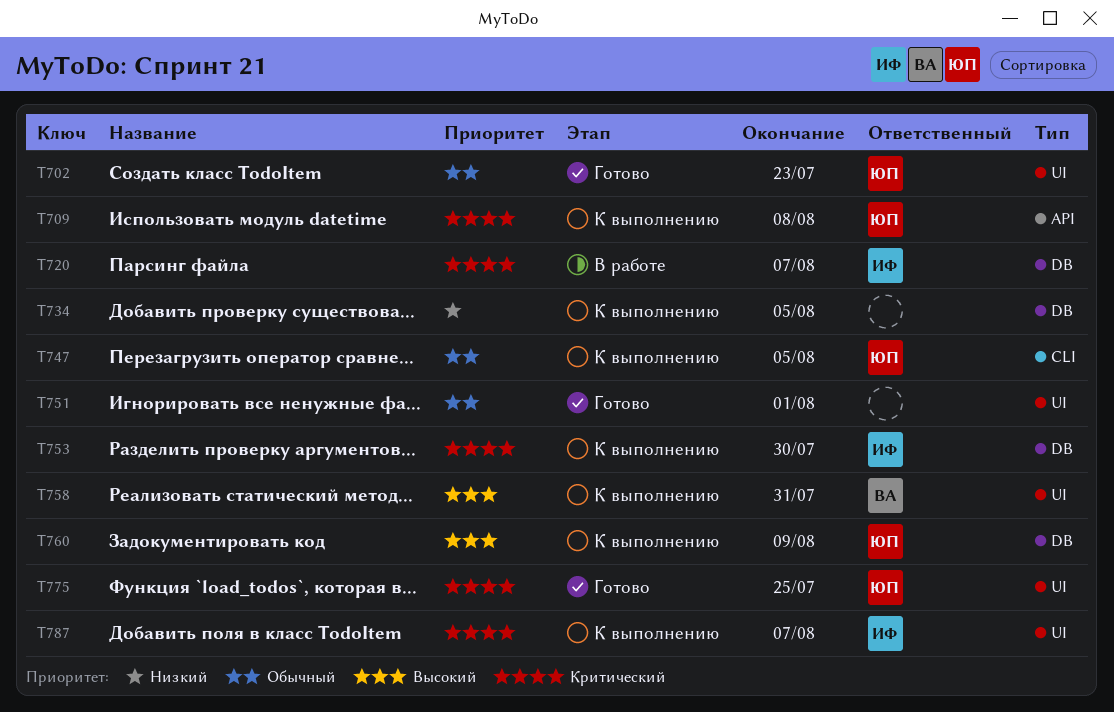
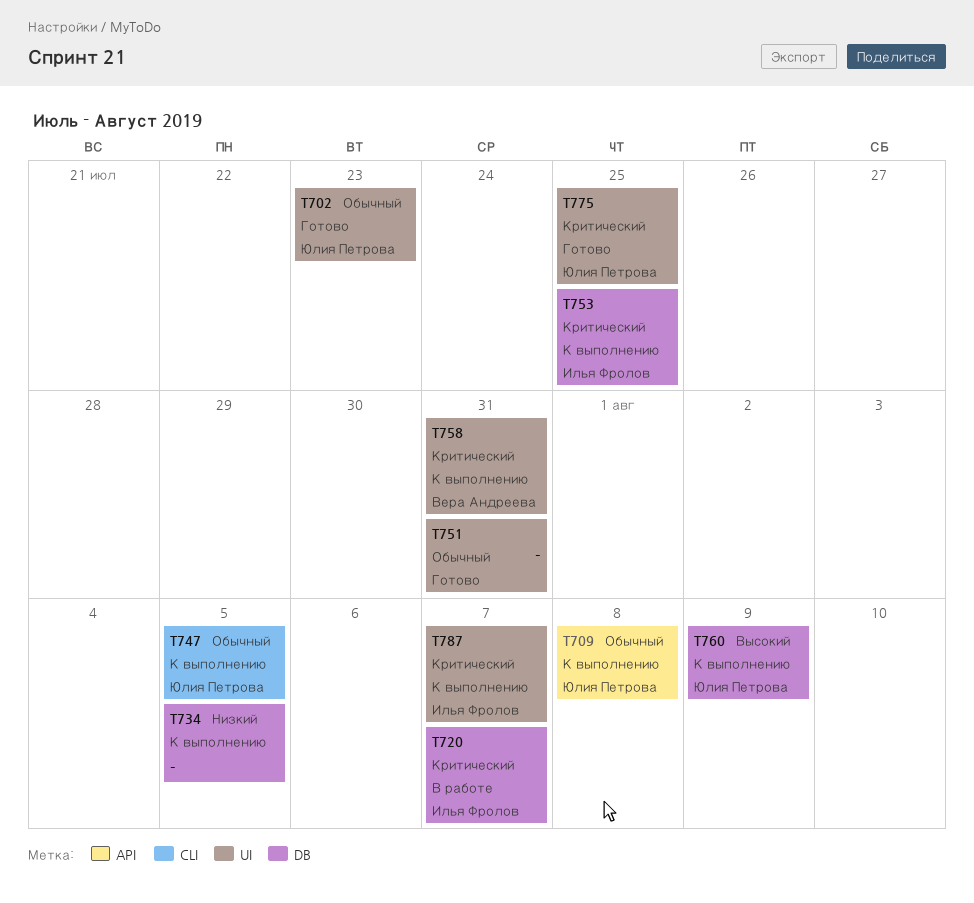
T709, priority: Критический -> Обычный
T751, due: Aug 1 -> Jul 31
T753, due: Jul 30 -> Jul 25
T758, priority: Высокий -> Критический

